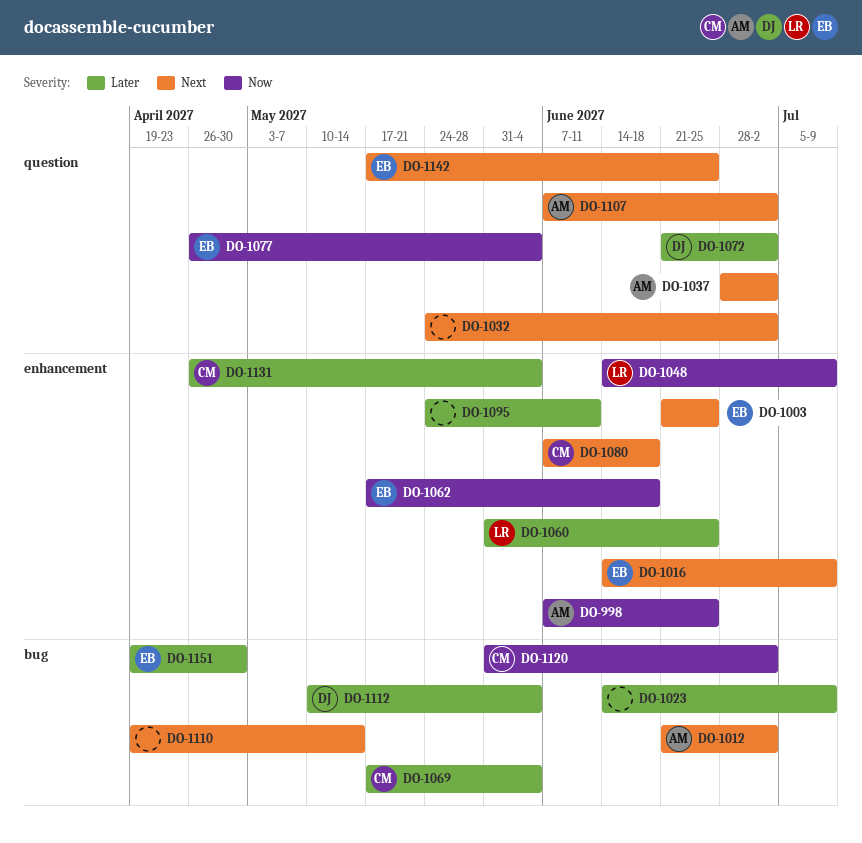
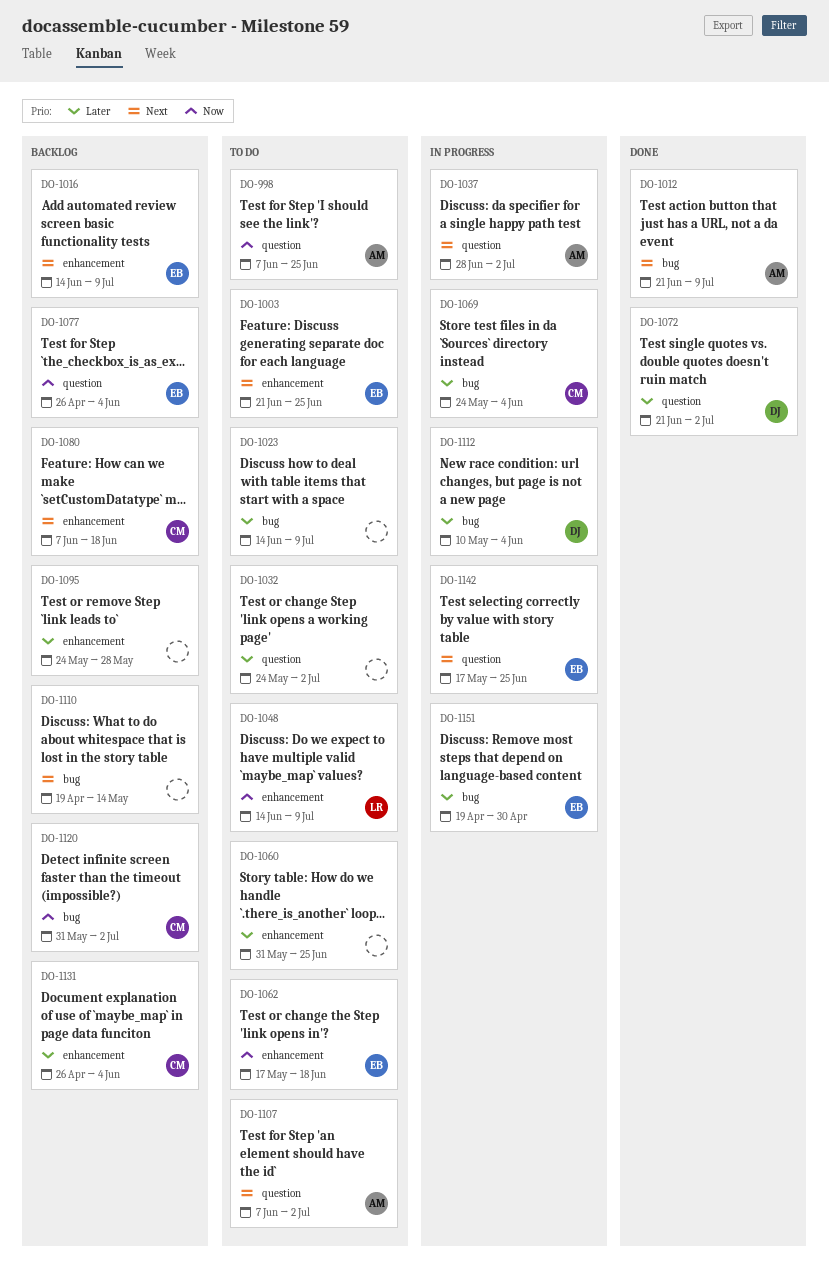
DO-998, label: enhancement -> question
DO-1012, due: Jul 2 -> Jul 9
DO-1032, priority: Next -> Later
DO-1060, owner: LR -> none
DO-1069, start: May 17 -> May 24
DO-1095, due: Jun 11 -> May 28

